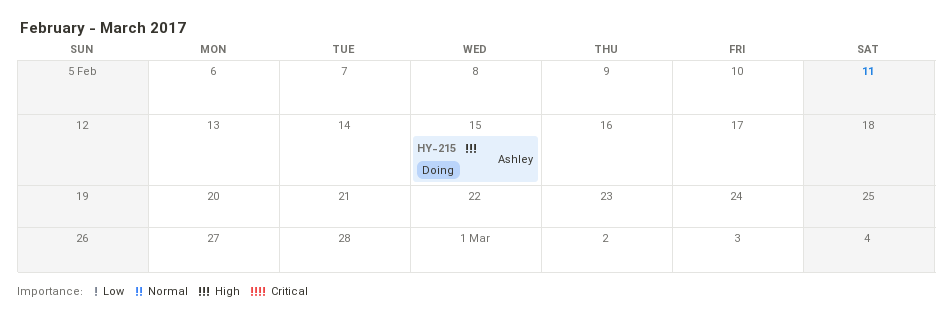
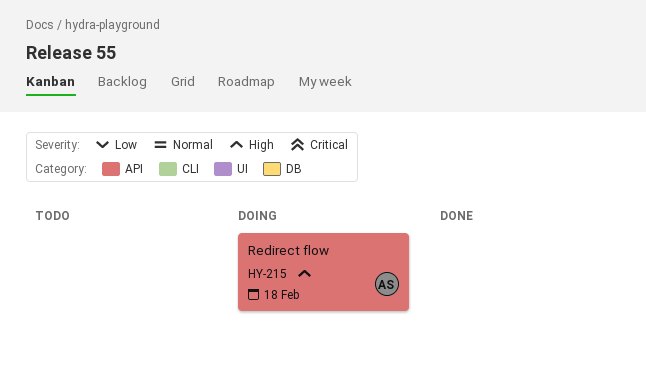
HY-215, due: Feb 15 -> Feb 18

